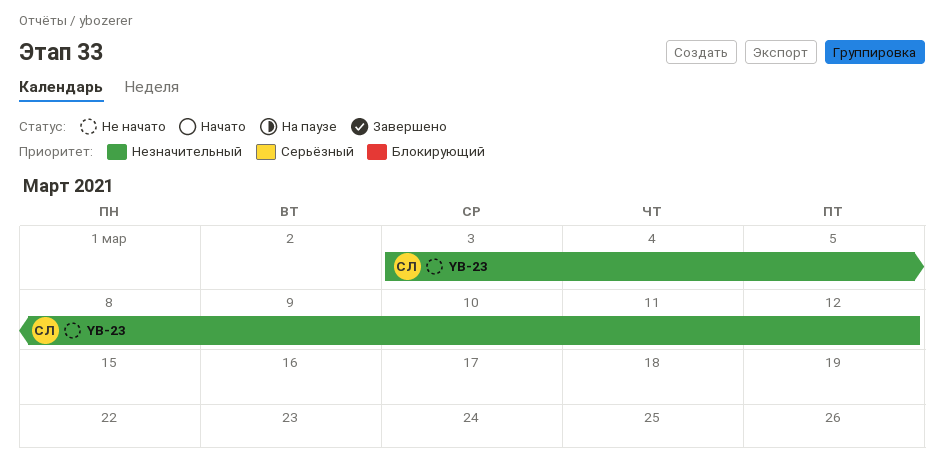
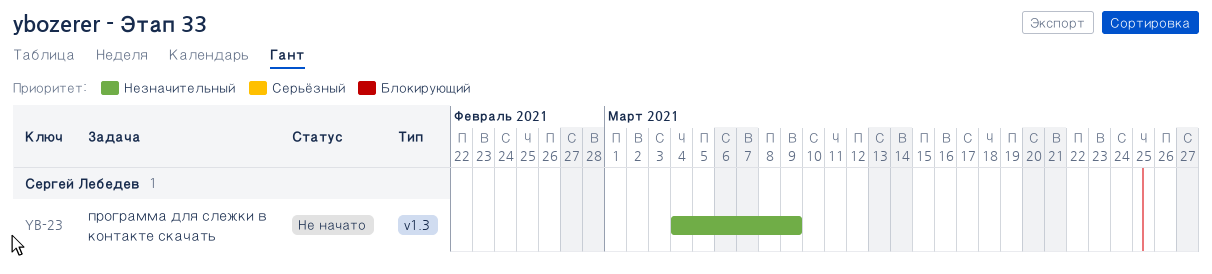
YB-23, start: Mar 3 -> Mar 4
YB-23, due: Mar 12 -> Mar 9

